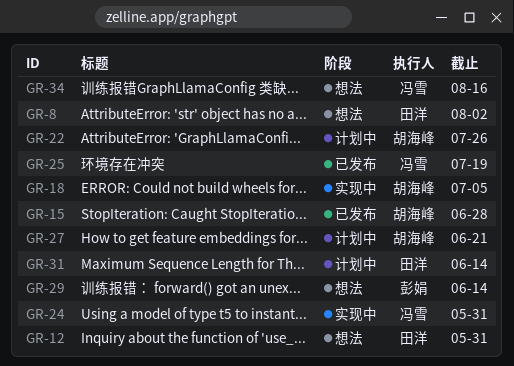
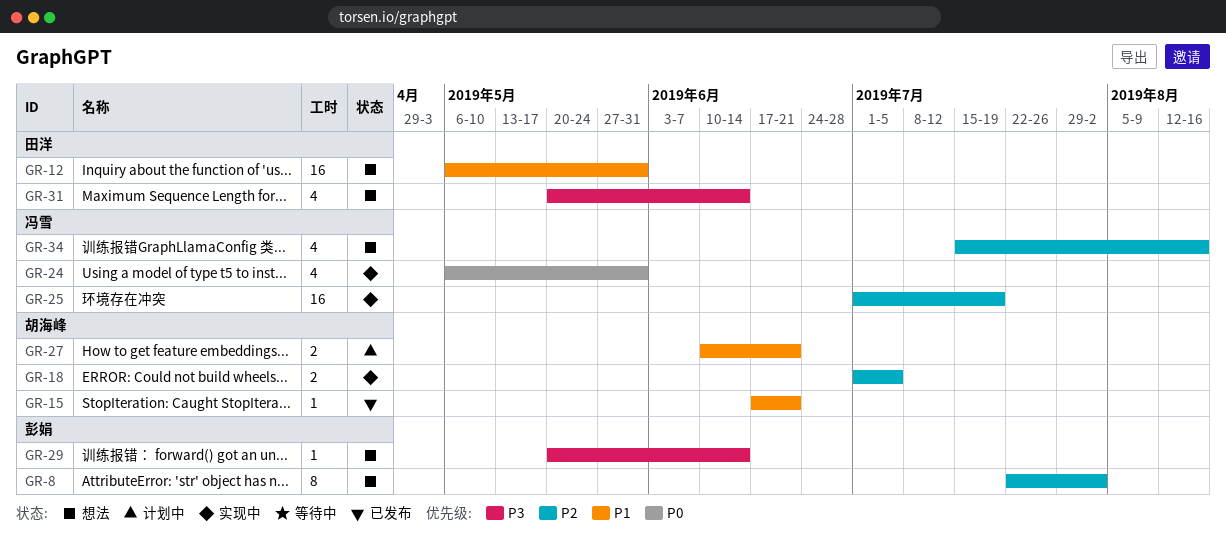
GR-8, owner: 田洋 -> 彭娟
GR-15, due: Jun 28 -> Jun 21
GR-22: present -> none
GR-25, status: 已发布 -> 实现中
GR-31, status: 计划中 -> 想法

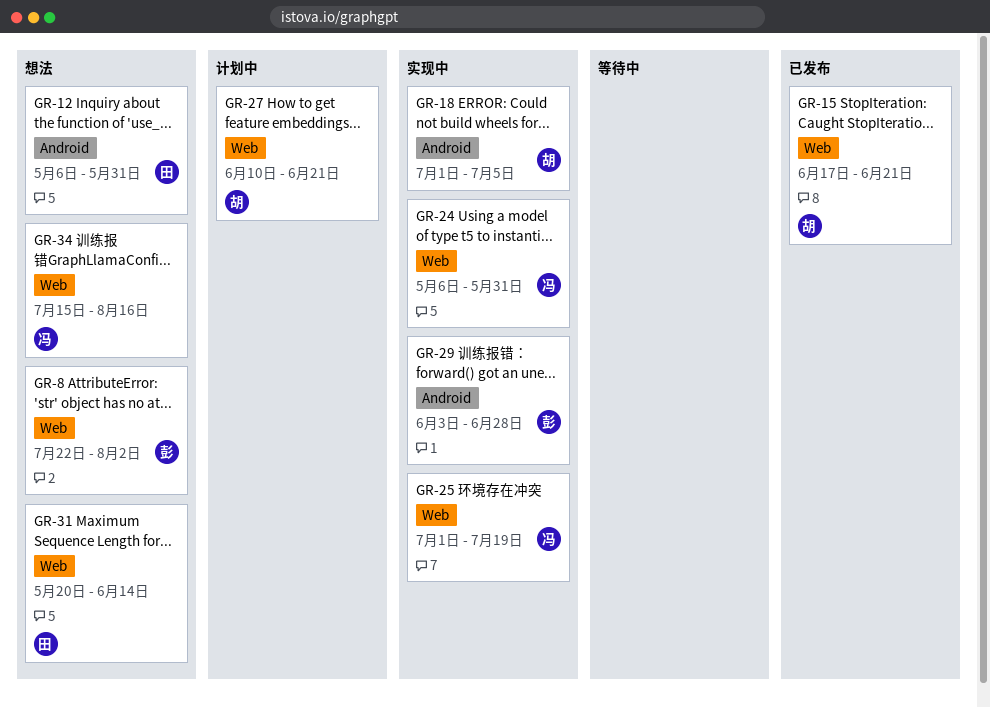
GR-29, status: 想法 -> 实现中
GR-29, start: May 20 -> Jun 3
GR-29, due: Jun 14 -> Jun 28

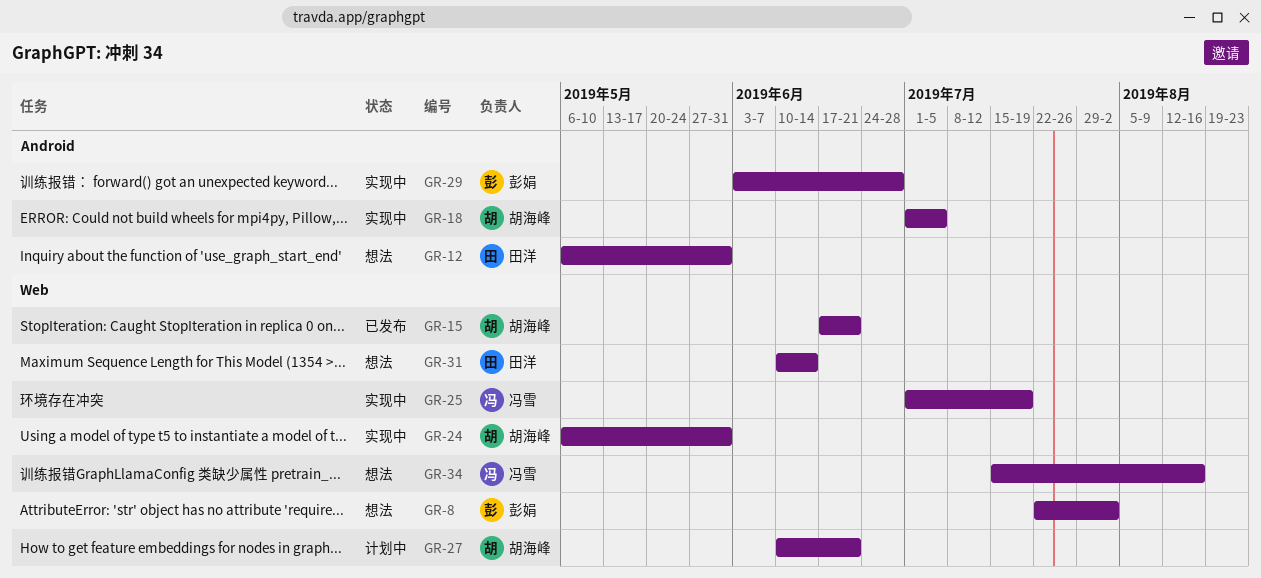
GR-24, owner: 冯雪 -> 胡海峰
GR-31, start: May 20 -> Jun 10

